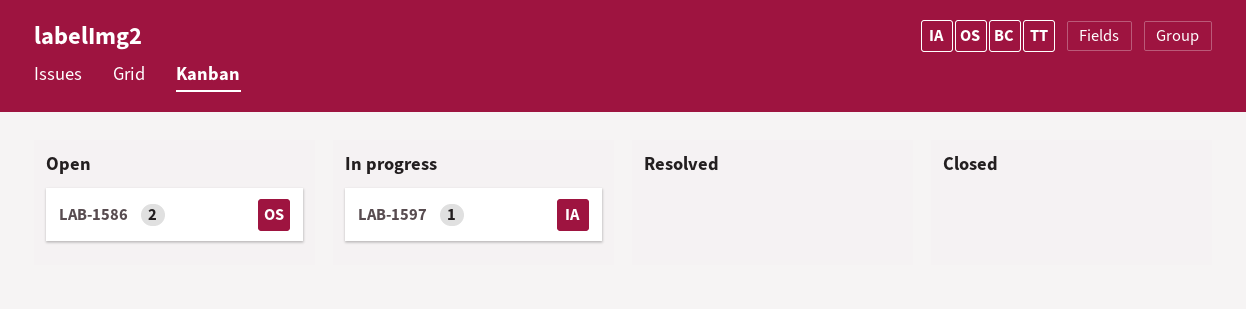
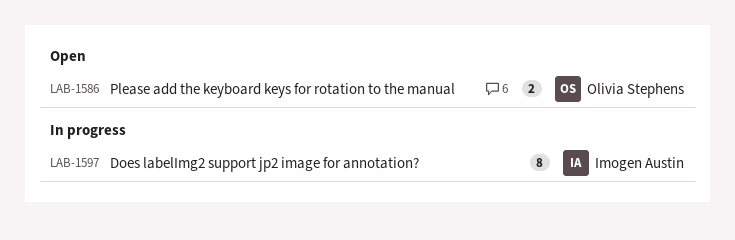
LAB-1597, estimate: 1 -> 8

